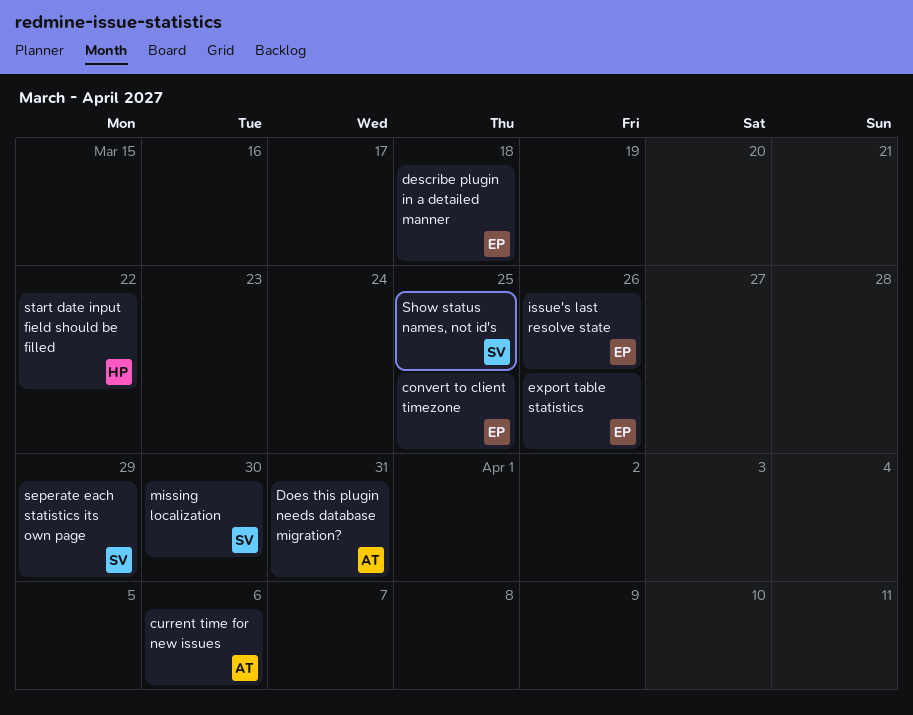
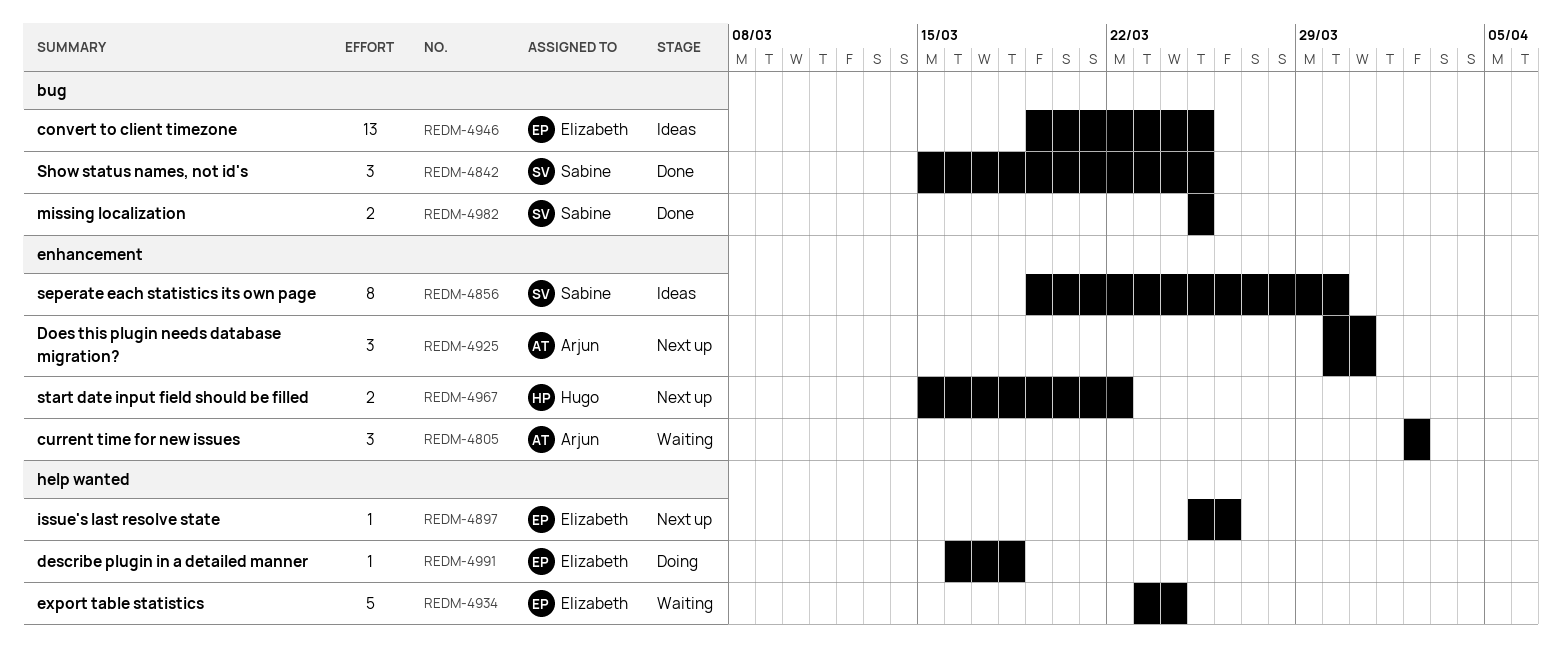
current time for new issues, due: Apr 6 -> Apr 2
export table statistics, due: Mar 26 -> Mar 24
missing localization, due: Mar 30 -> Mar 25
seperate each statistics its own page, due: Mar 29 -> Mar 30

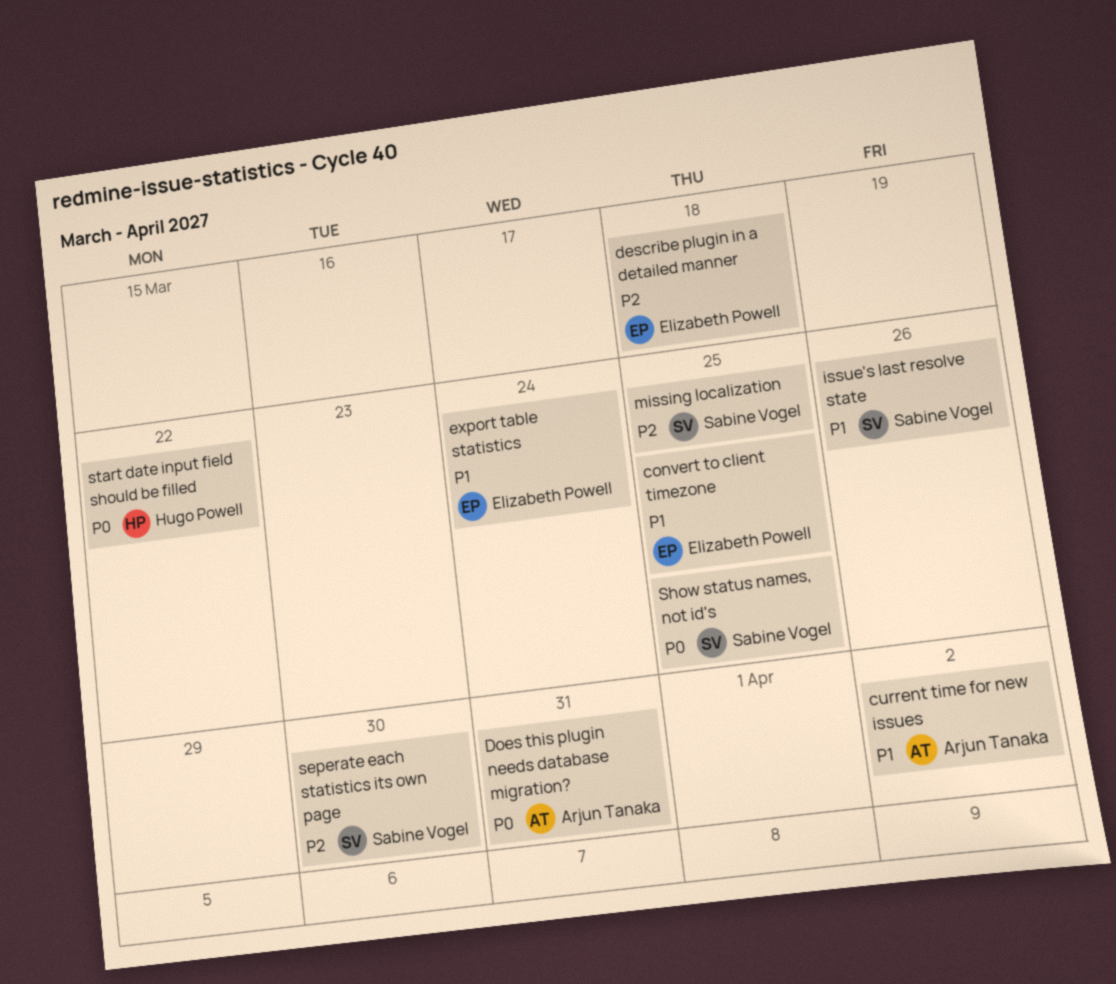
issue's last resolve state, owner: Elizabeth Powell -> Sabine Vogel

